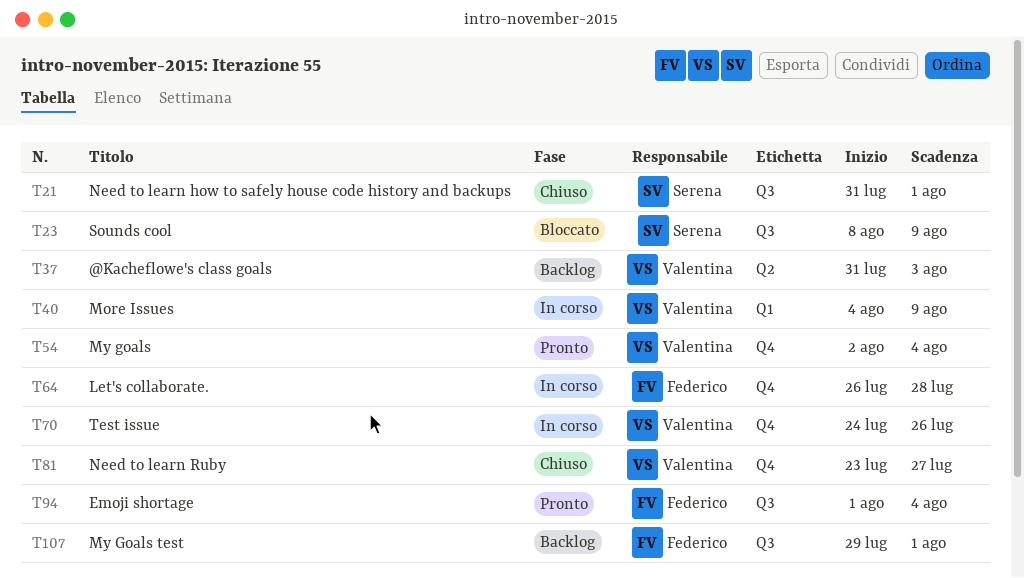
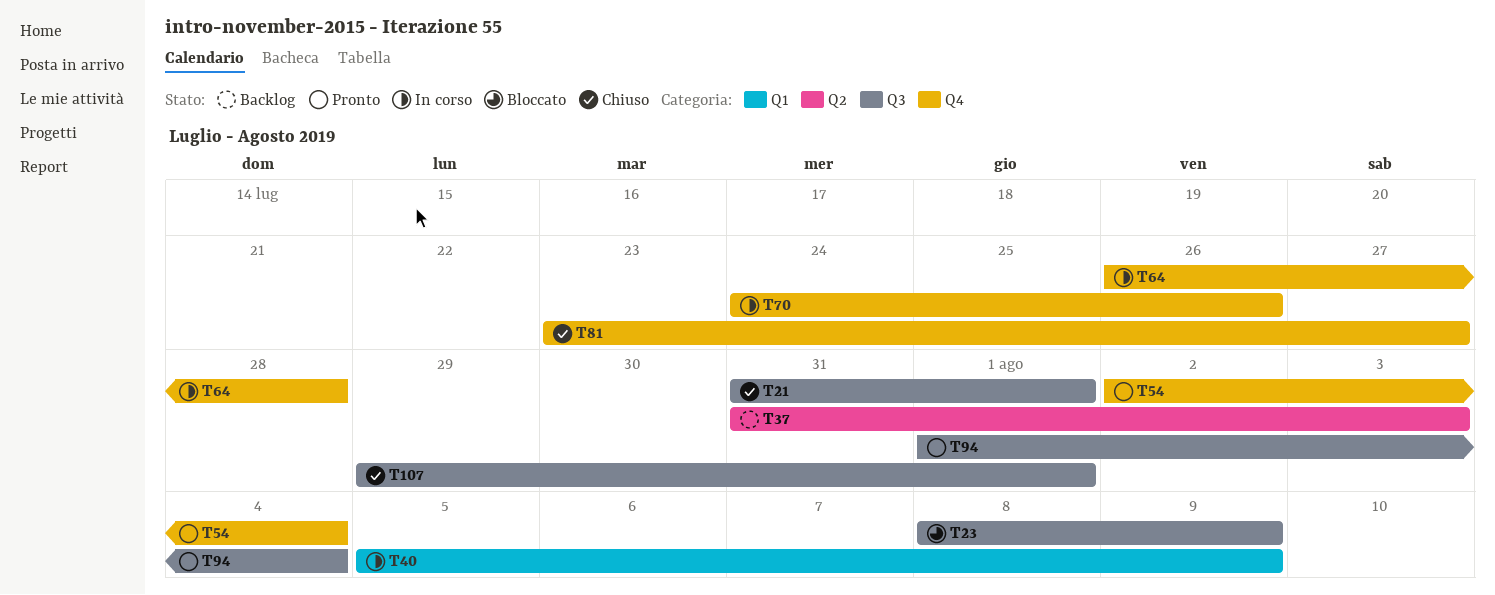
T40, start: Aug 4 -> Aug 5
T107, status: Backlog -> Chiuso

